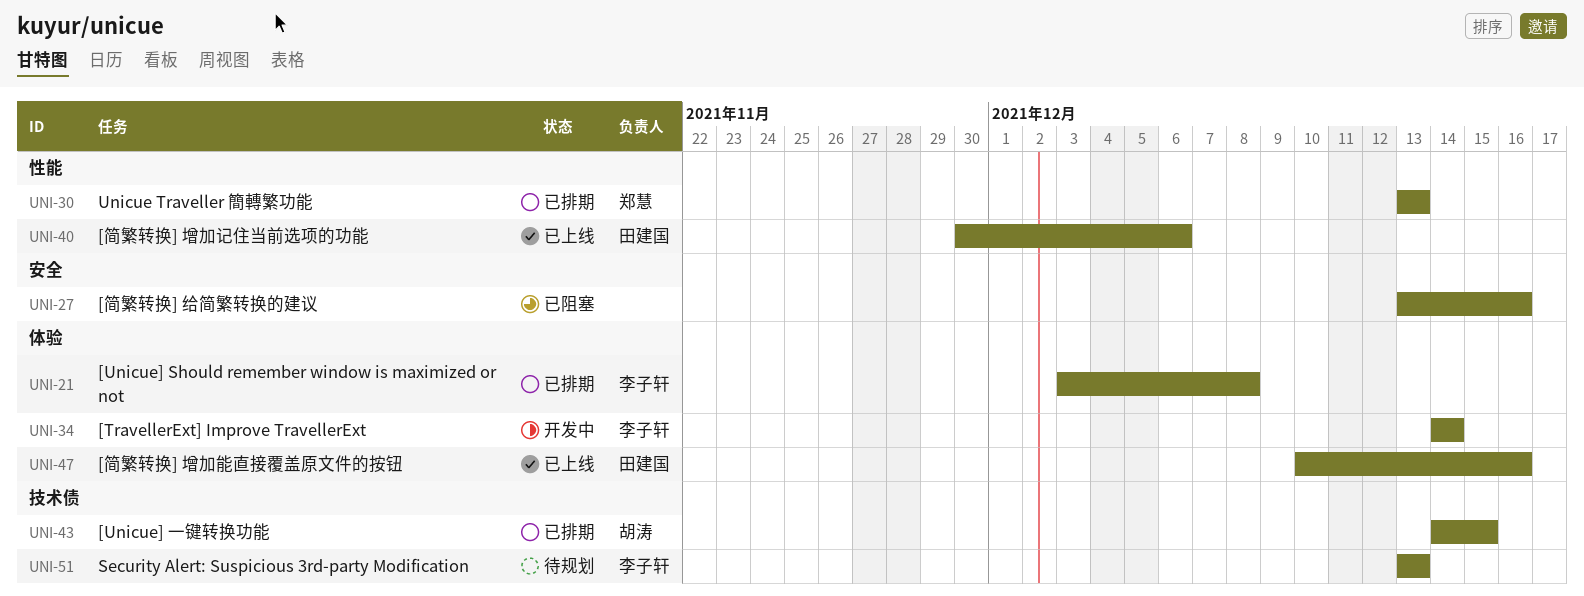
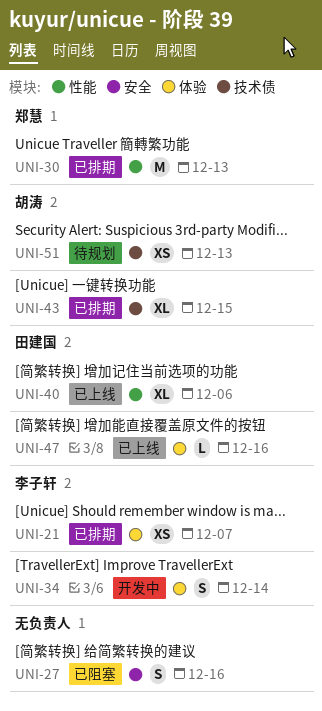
UNI-21, due: Dec 8 -> Dec 7
UNI-51, owner: 李子轩 -> 胡涛

